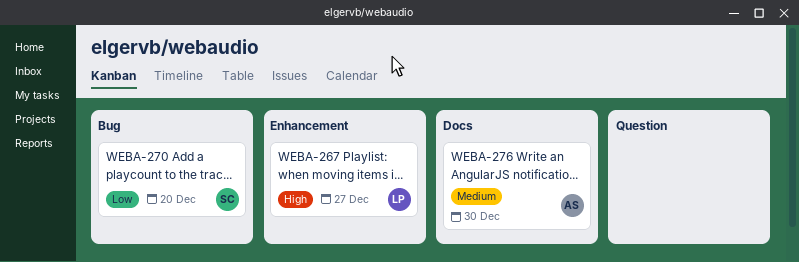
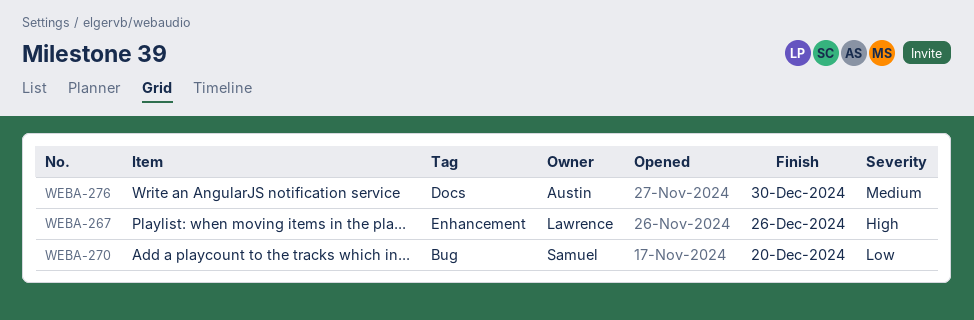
WEBA-267, due: Dec 27 -> Dec 26

